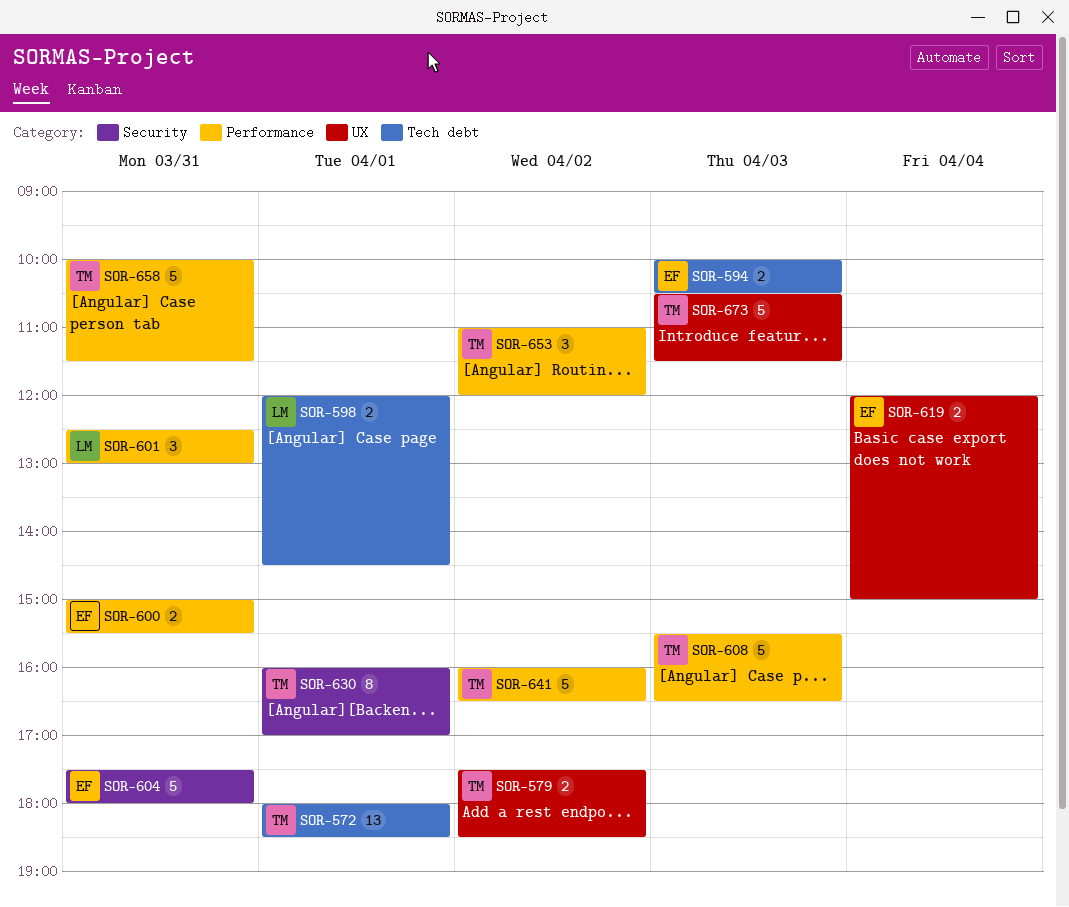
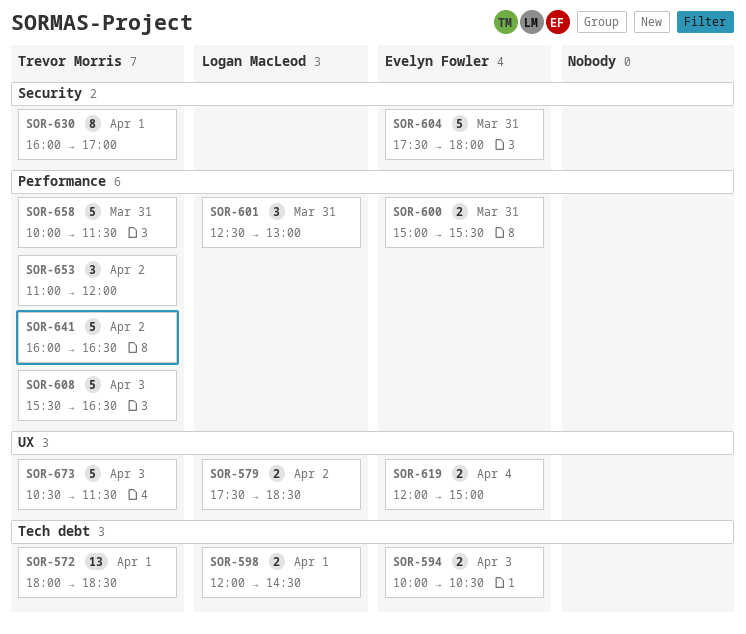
SOR-579, owner: Trevor Morris -> Logan MacLeod

